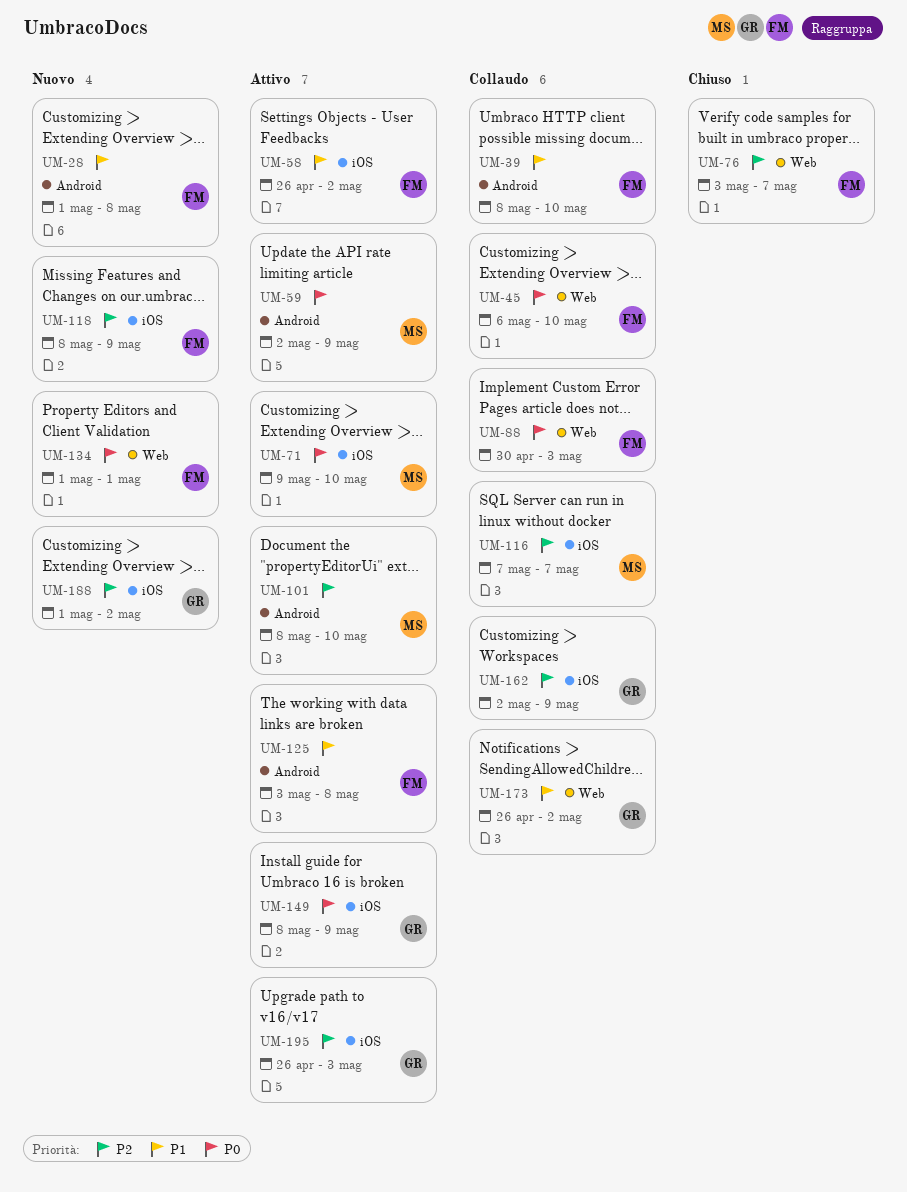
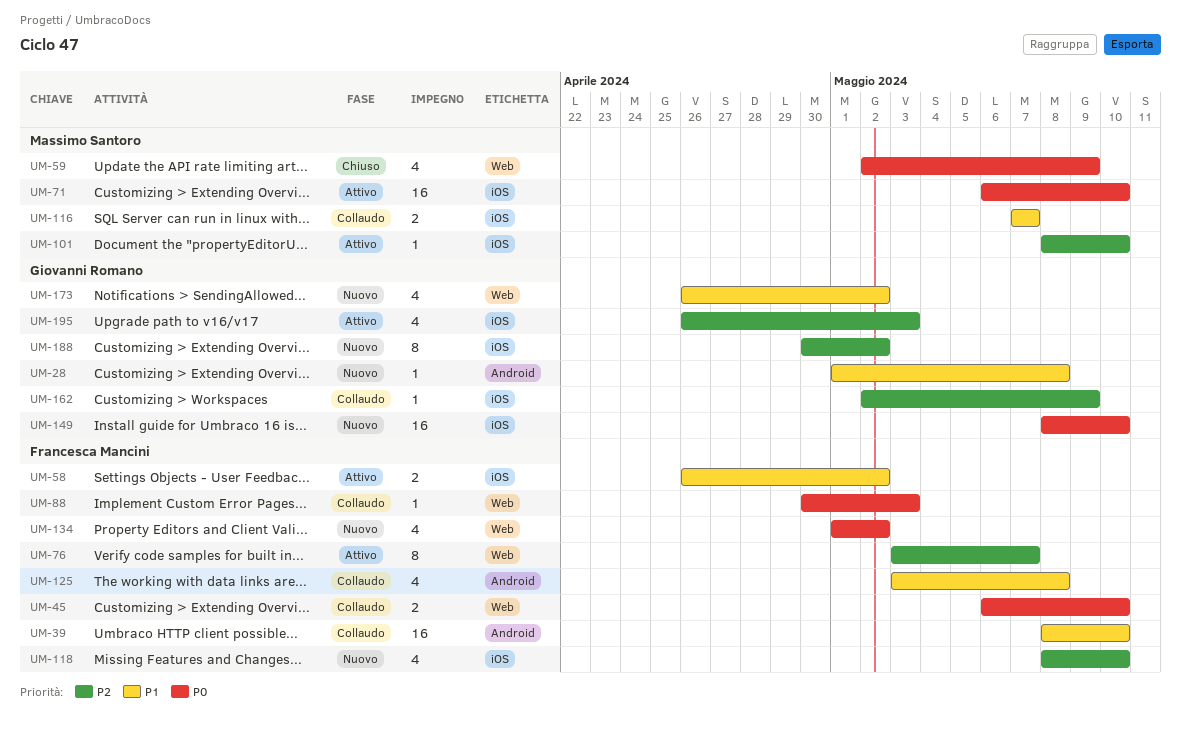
UM-28, owner: Francesca Mancini -> Giovanni Romano
UM-59, status: Attivo -> Chiuso
UM-59, label: Android -> Web
UM-71, start: May 9 -> May 6
UM-76, status: Chiuso -> Attivo
UM-101, label: Android -> iOS
UM-116, priority: P2 -> P1
UM-118, due: May 9 -> May 10
UM-125, status: Attivo -> Collaudo
UM-134, due: May 1 -> May 2
UM-149, status: Attivo -> Nuovo
UM-149, due: May 9 -> May 10
UM-173, status: Collaudo -> Nuovo
UM-188, start: May 1 -> Apr 30

